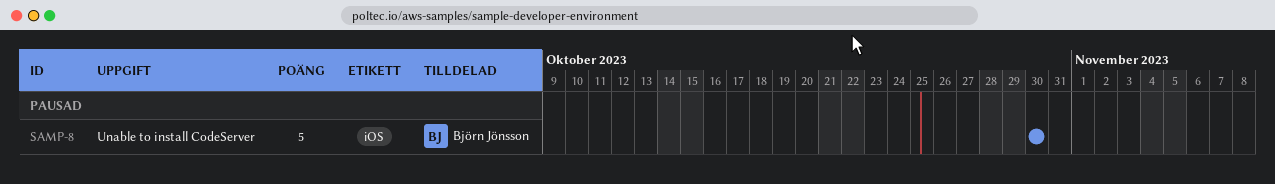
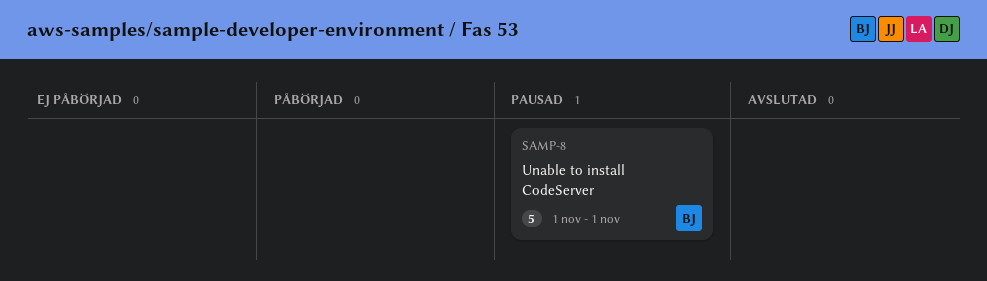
SAMP-8, start: Oct 30 -> Nov 1
SAMP-8, due: Oct 30 -> Nov 1

